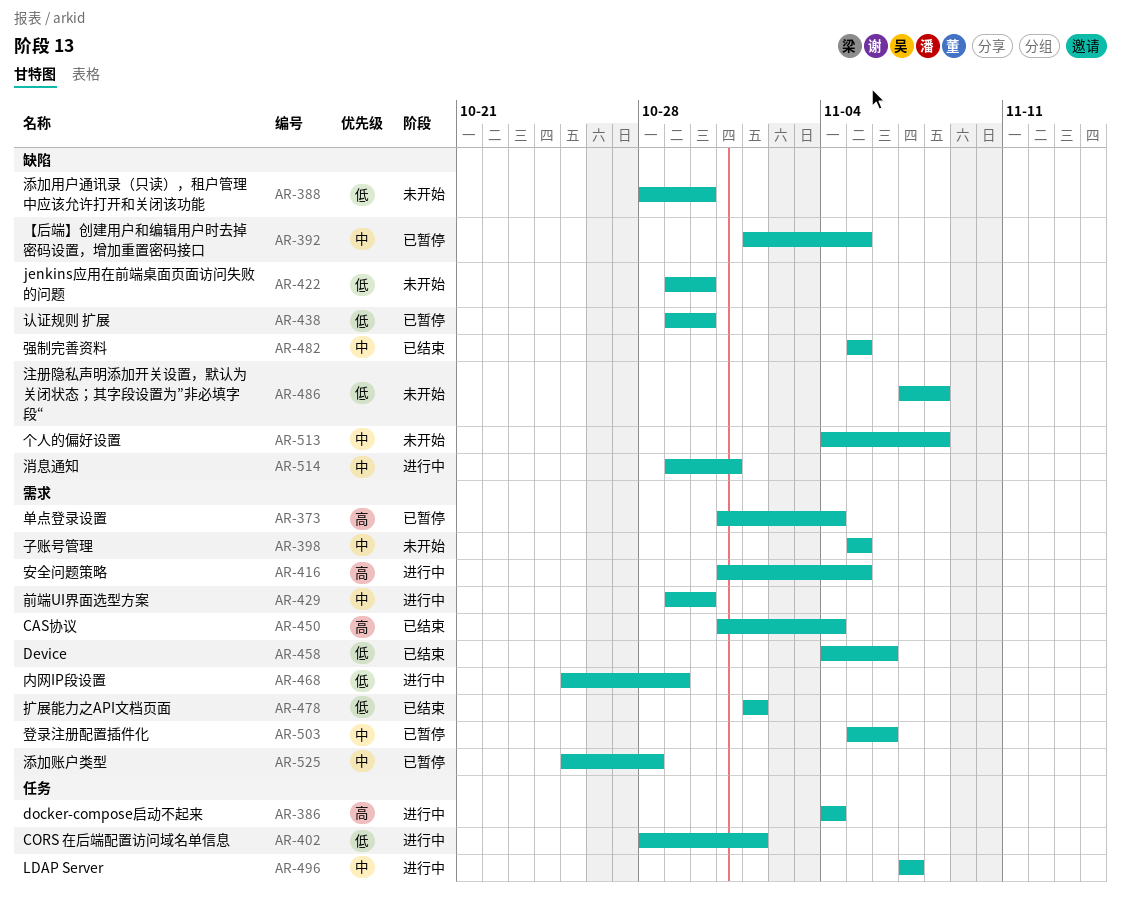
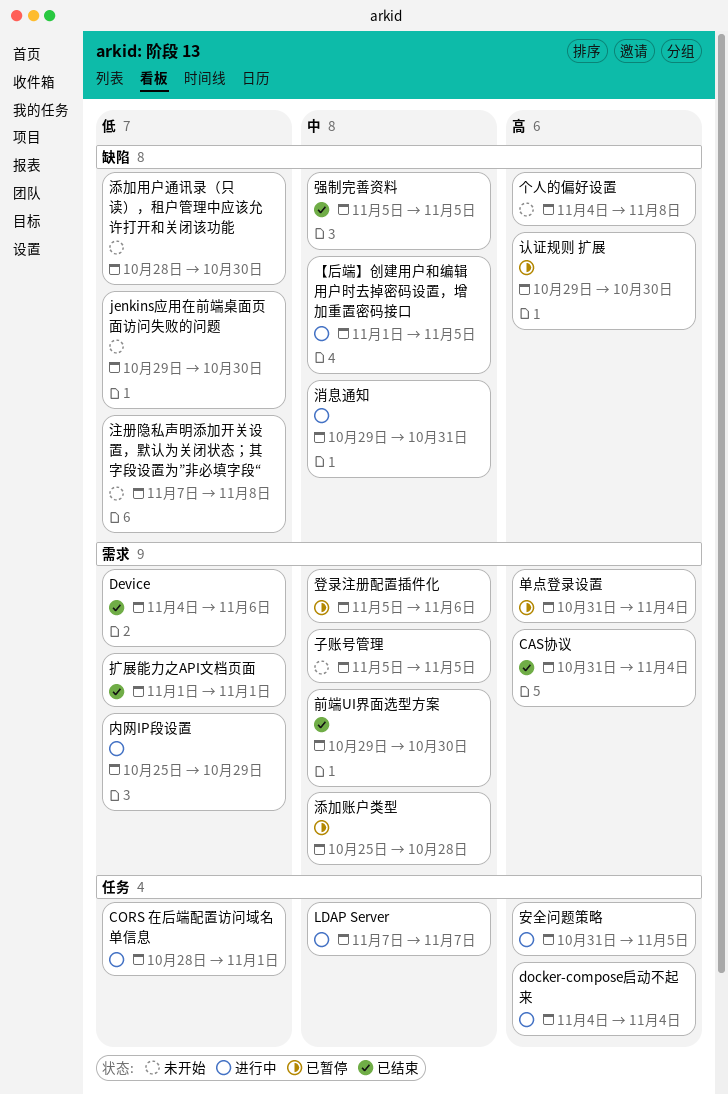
【后端】创建用户和编辑用户时去掉密码设置，增加重置密码接口, status: 已暂停 -> 进行中
个人的偏好设置, priority: 中 -> 高
前端UI界面选型方案, status: 进行中 -> 已结束
安全问题策略, label: 需求 -> 任务
认证规则 扩展, priority: 低 -> 高

